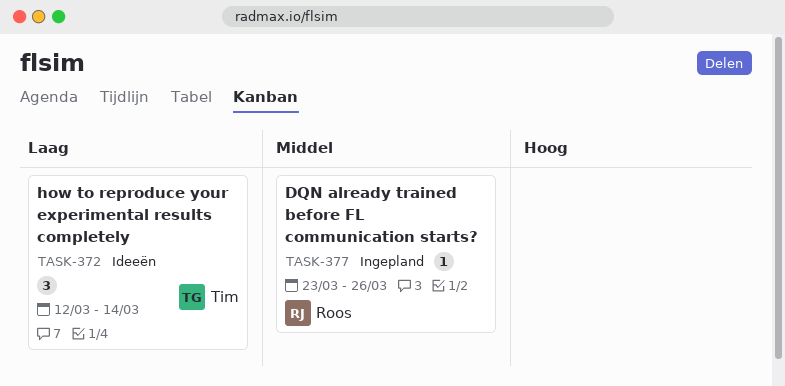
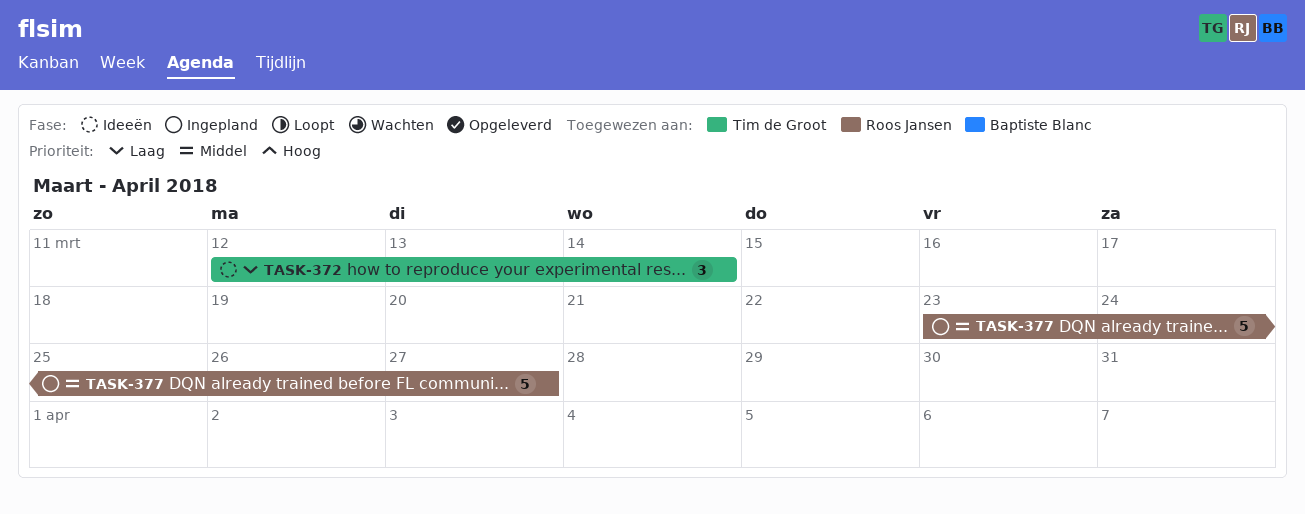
TASK-377, estimate: 1 -> 5
TASK-377, due: Mar 26 -> Mar 27

